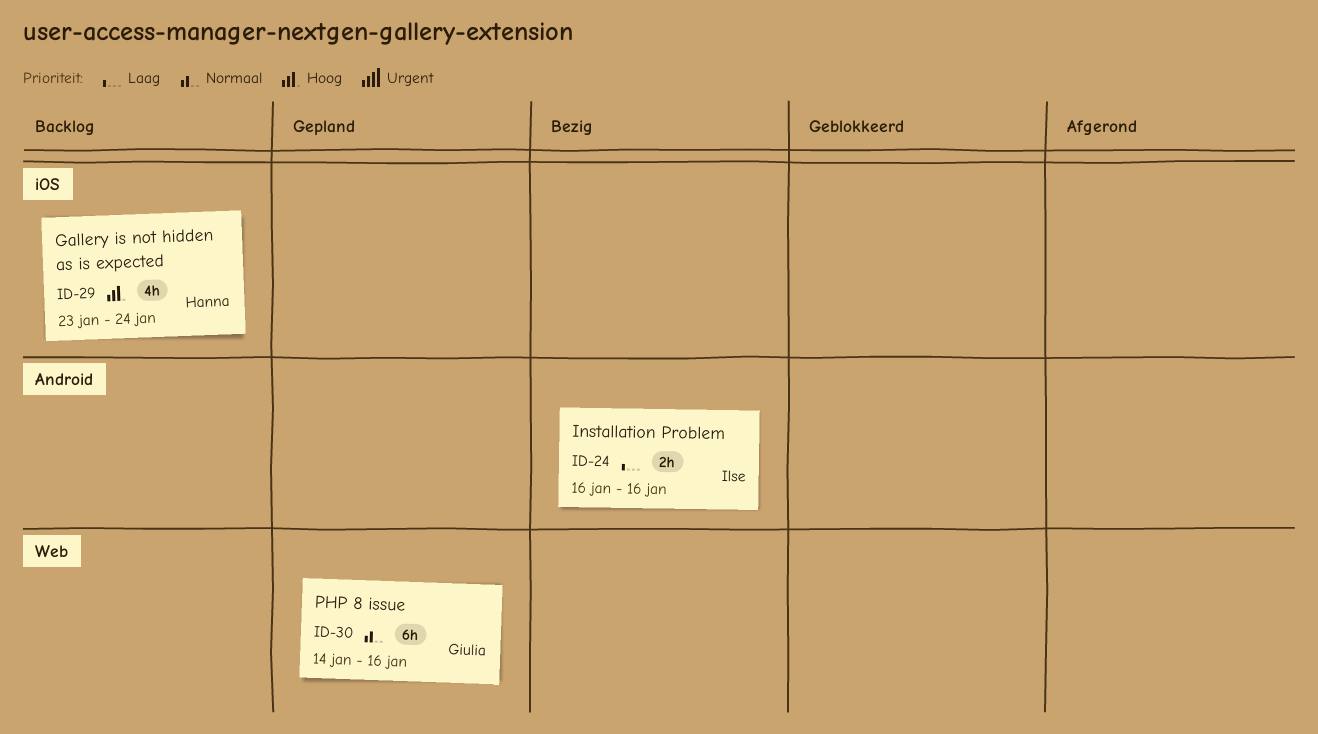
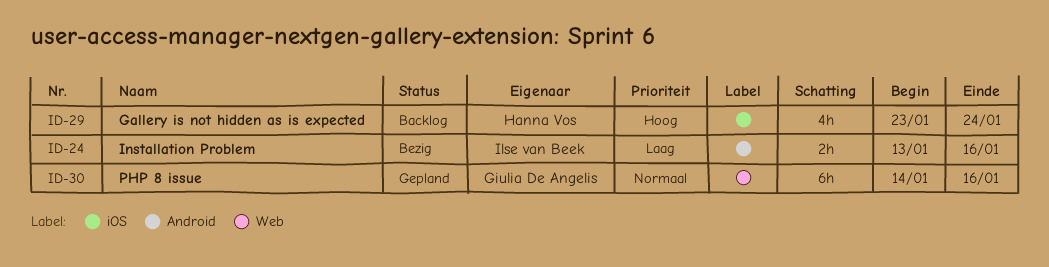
ID-24, start: Jan 16 -> Jan 13

